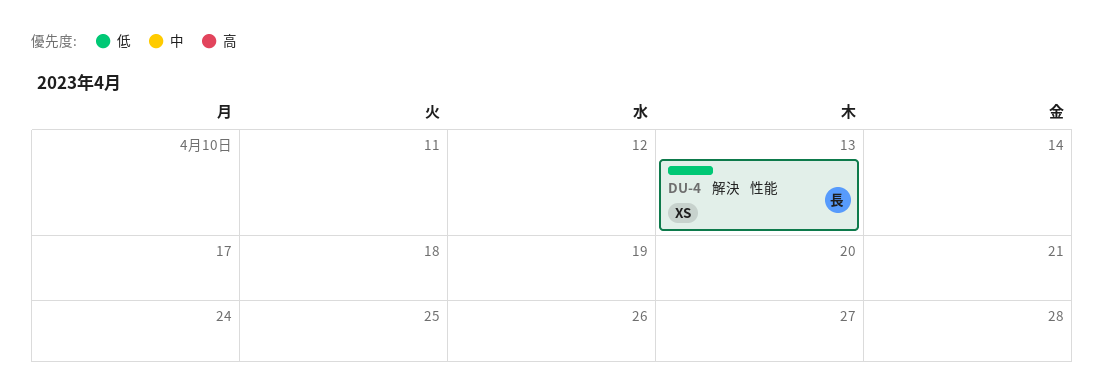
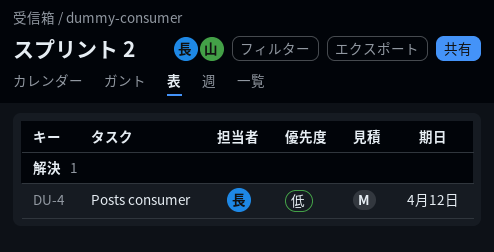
DU-4, estimate: XS -> M
DU-4, due: Apr 13 -> Apr 12

